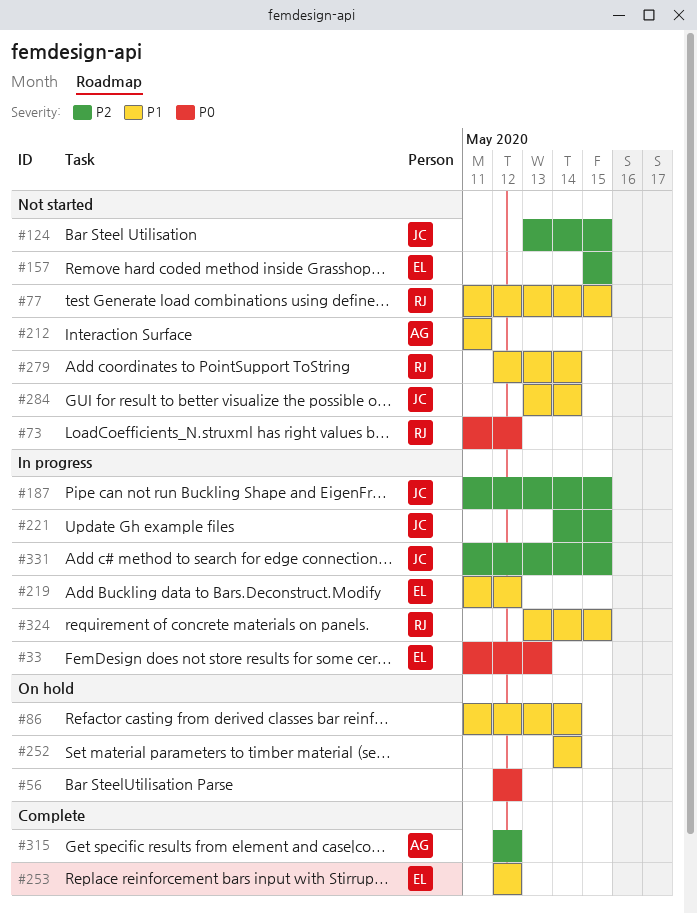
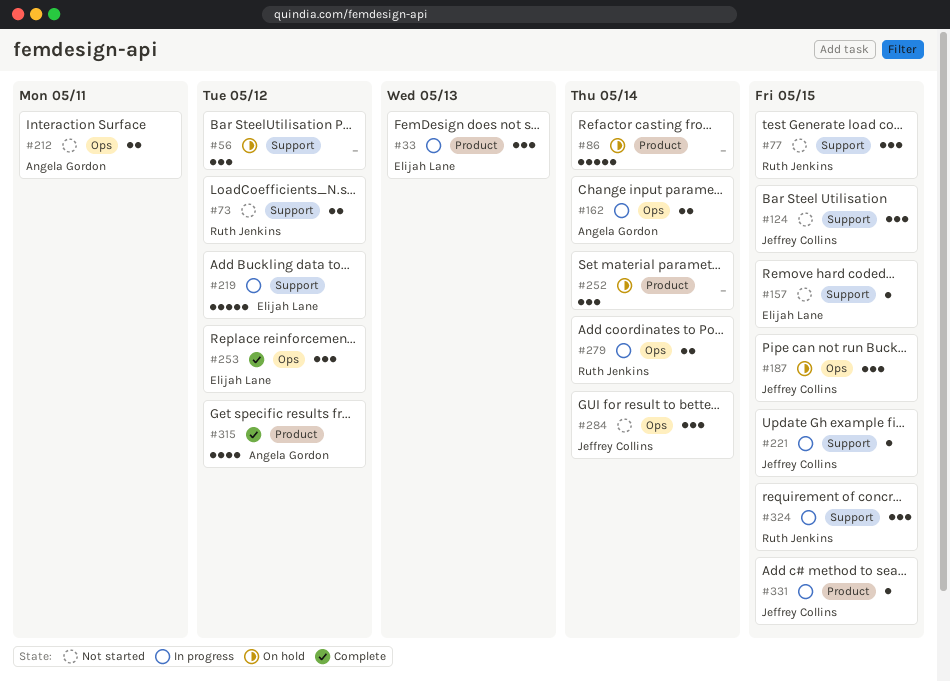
#162: none -> present
#187, status: In progress -> On hold
#279, status: Not started -> In progress

